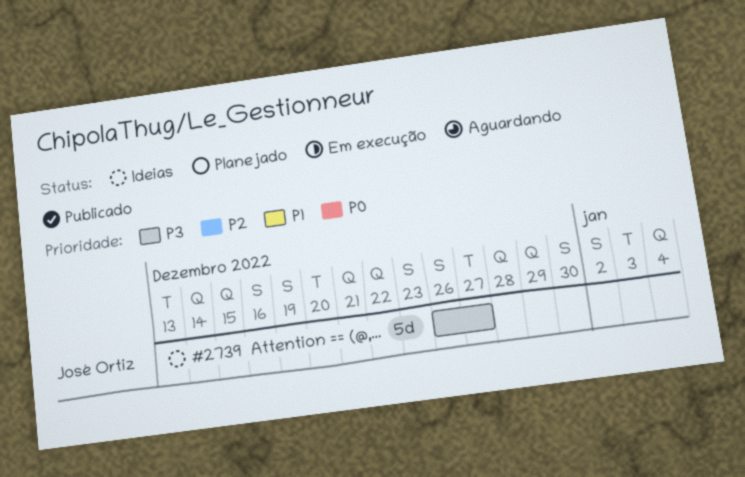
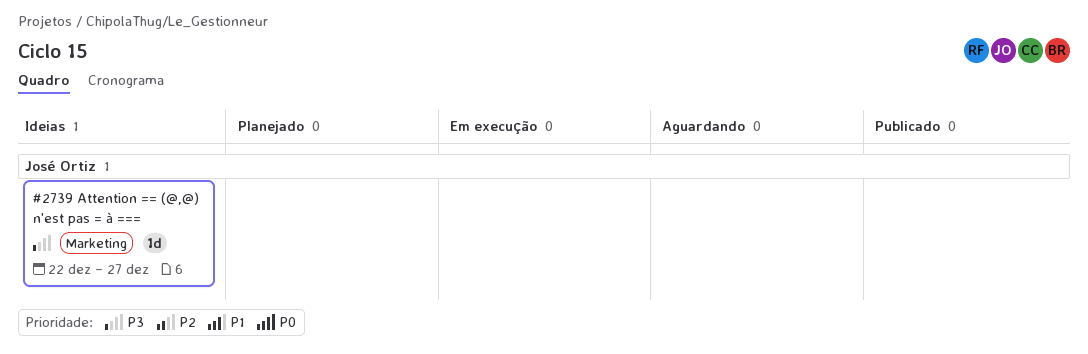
#2739, estimate: 5d -> 1d
#2739, start: Dec 26 -> Dec 22

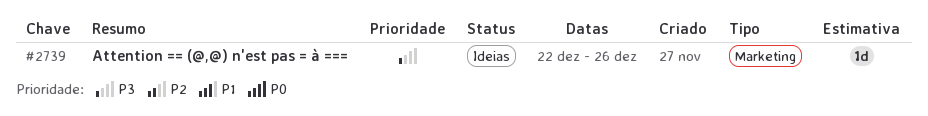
#2739, due: Dec 27 -> Dec 26

